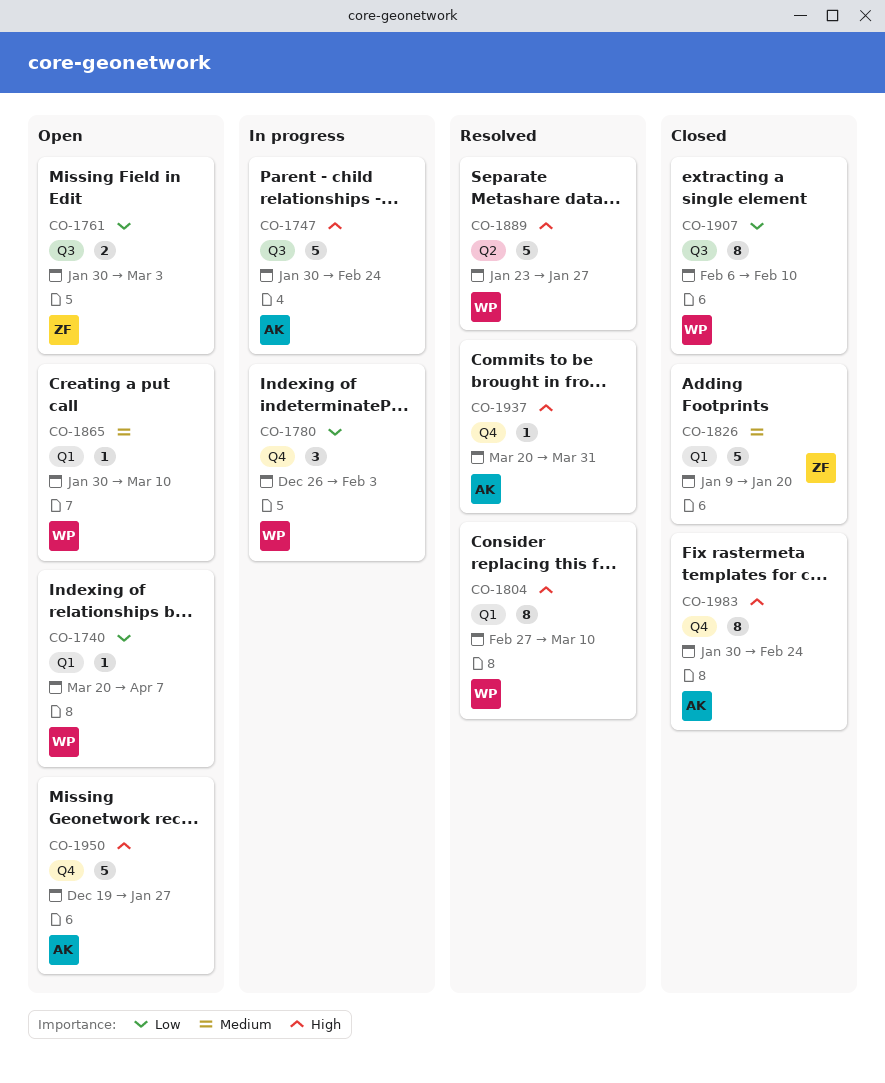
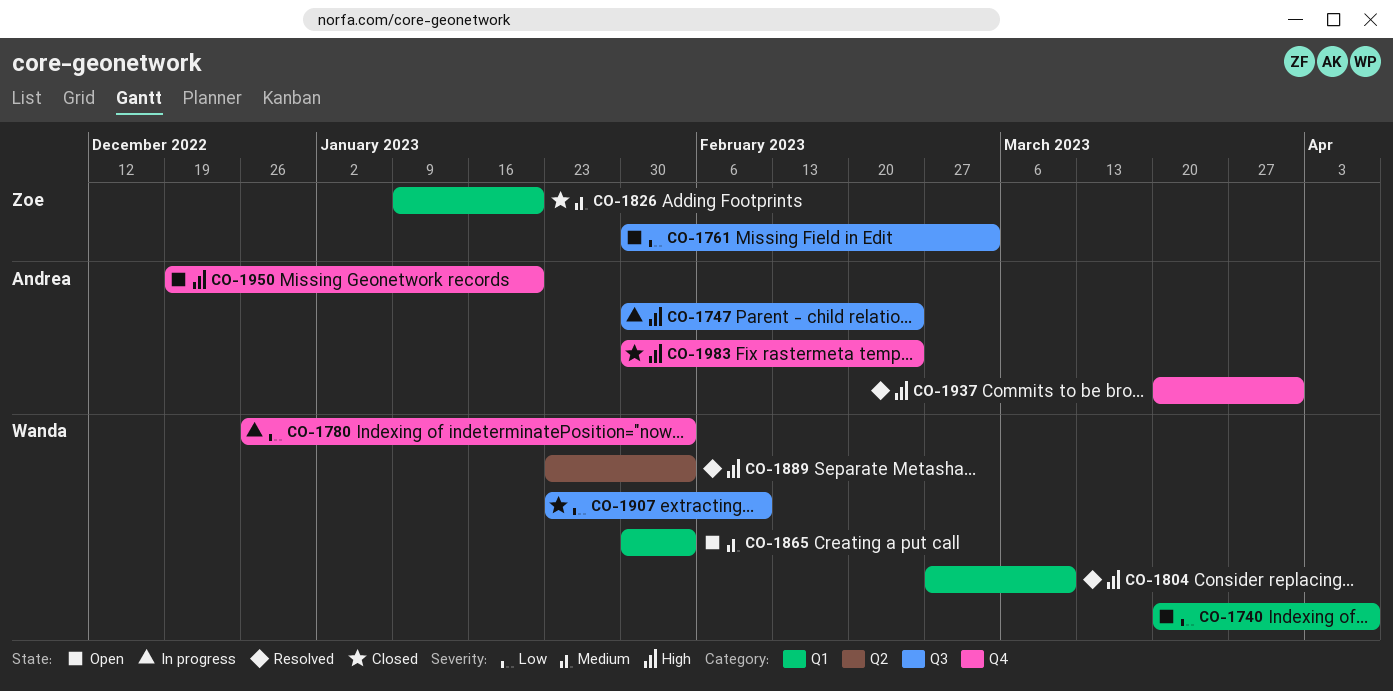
CO-1865, due: Mar 10 -> Feb 3
CO-1889, due: Jan 27 -> Feb 3
CO-1907, start: Feb 6 -> Jan 23
CO-1950, due: Jan 27 -> Jan 20

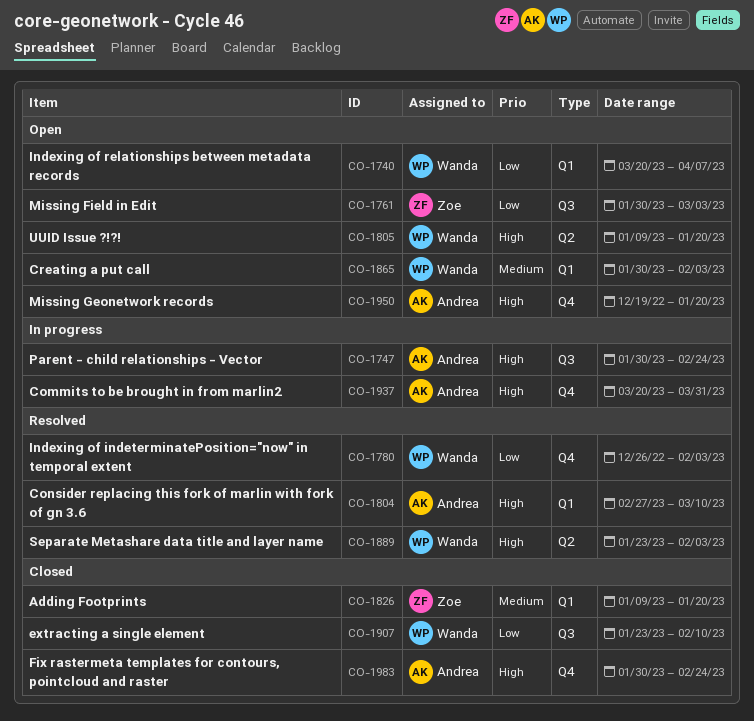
CO-1780, status: In progress -> Resolved
CO-1804, owner: Wanda -> Andrea
CO-1805: none -> present
CO-1937, status: Resolved -> In progress

